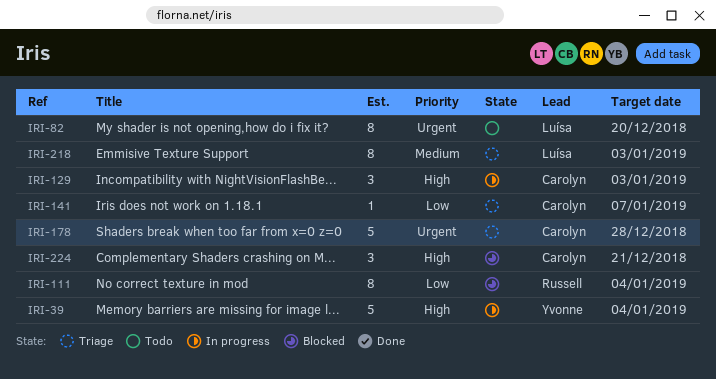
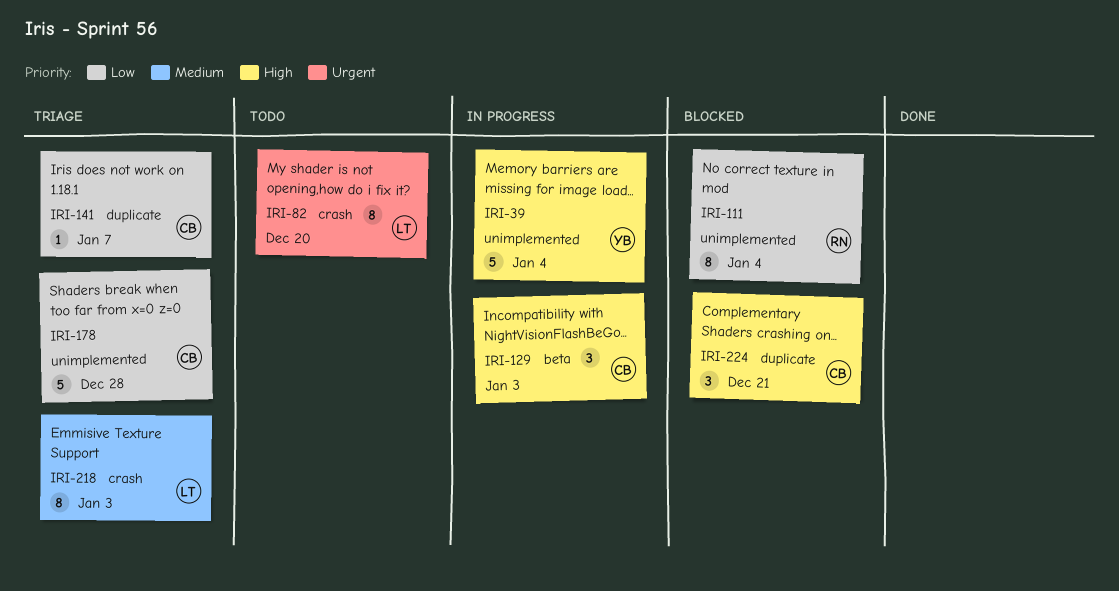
IRI-178, priority: Urgent -> Low

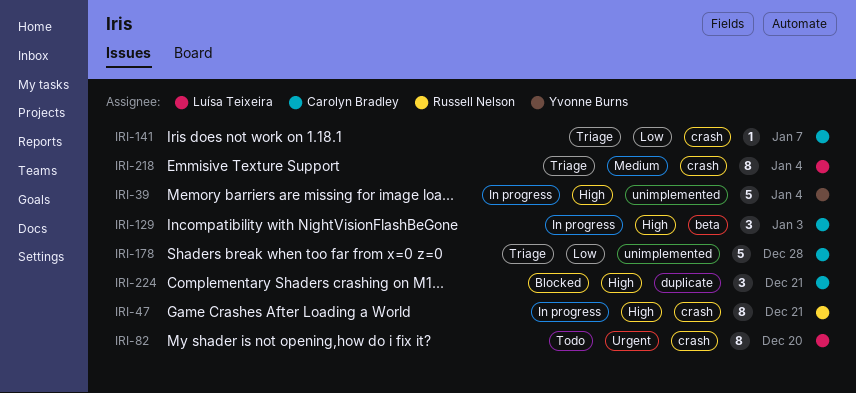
IRI-47: none -> present
IRI-111: present -> none
IRI-141, label: duplicate -> crash
IRI-218, due: Jan 3 -> Jan 4

